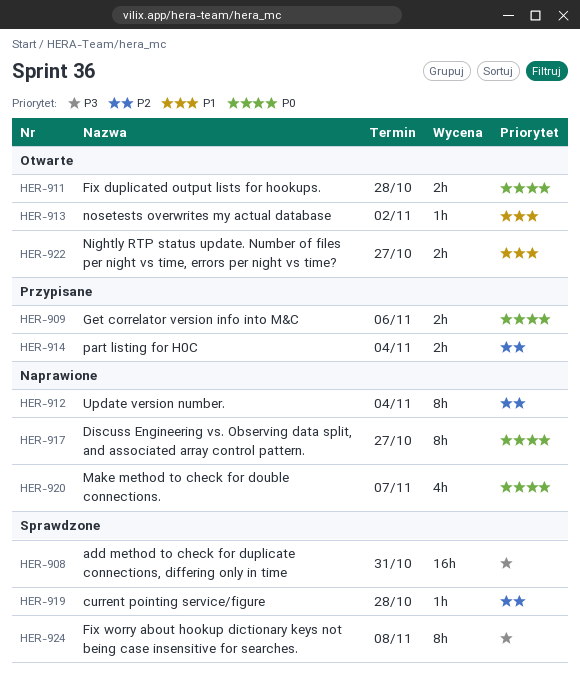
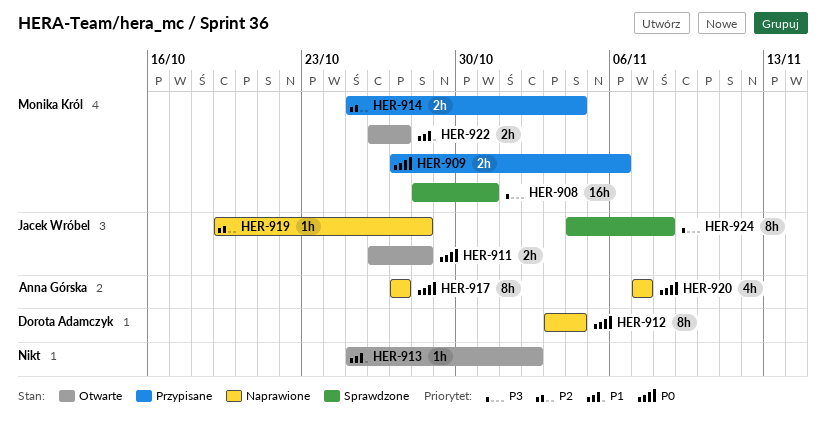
HER-912, priority: P2 -> P0
HER-919, status: Sprawdzone -> Naprawione

